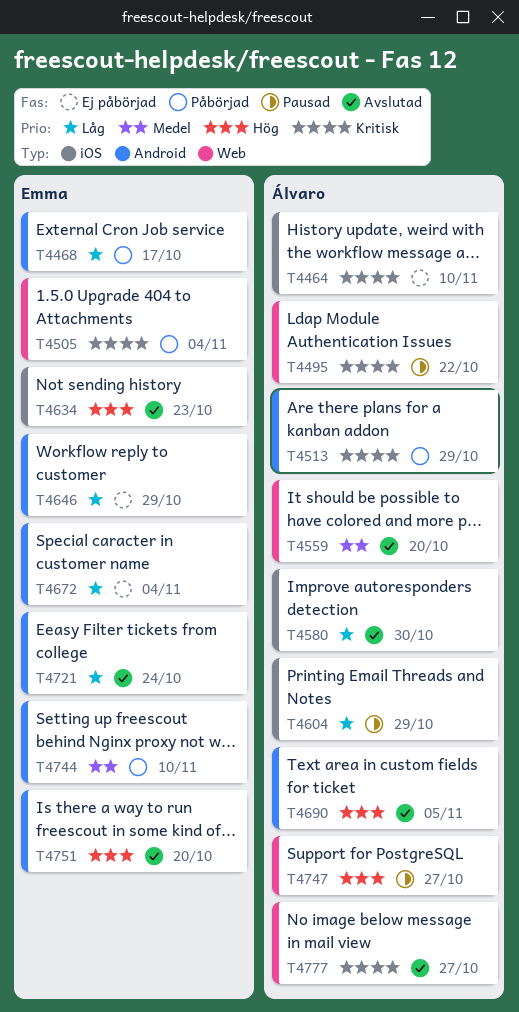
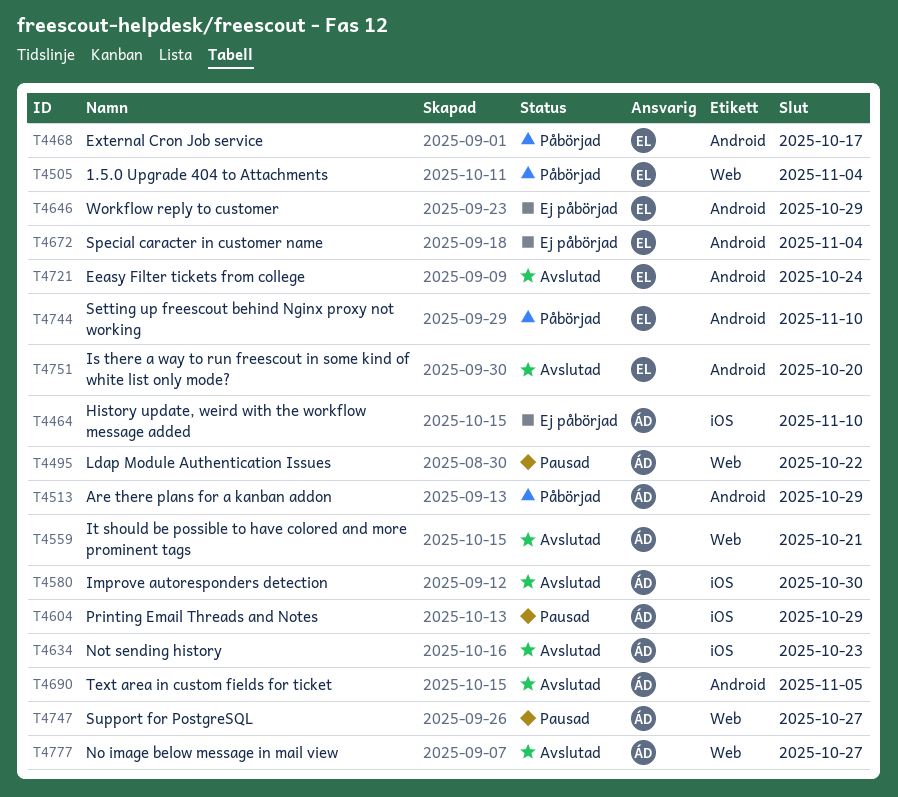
T4559, due: Oct 20 -> Oct 21
T4634, owner: Emma -> Álvaro

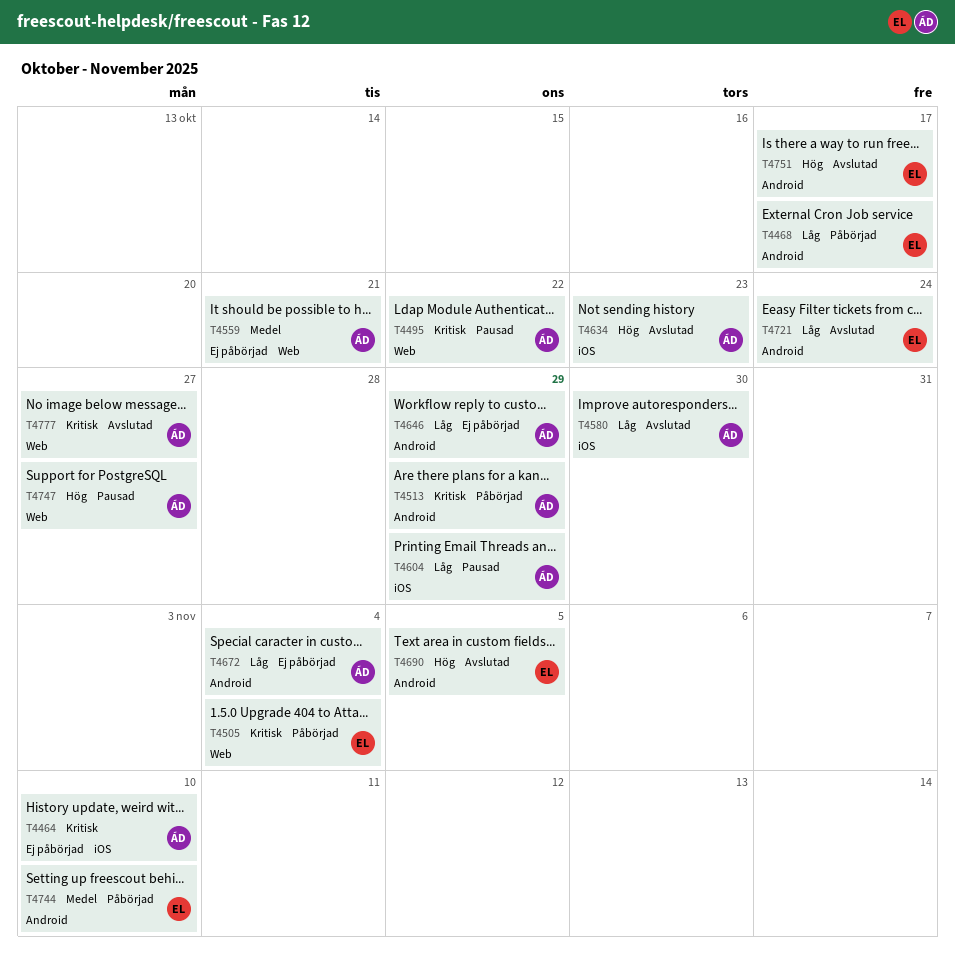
T4559, status: Avslutad -> Ej påbörjad
T4646, owner: EL -> ÁD
T4672, owner: EL -> ÁD
T4690, owner: ÁD -> EL
T4751, due: Oct 20 -> Oct 17

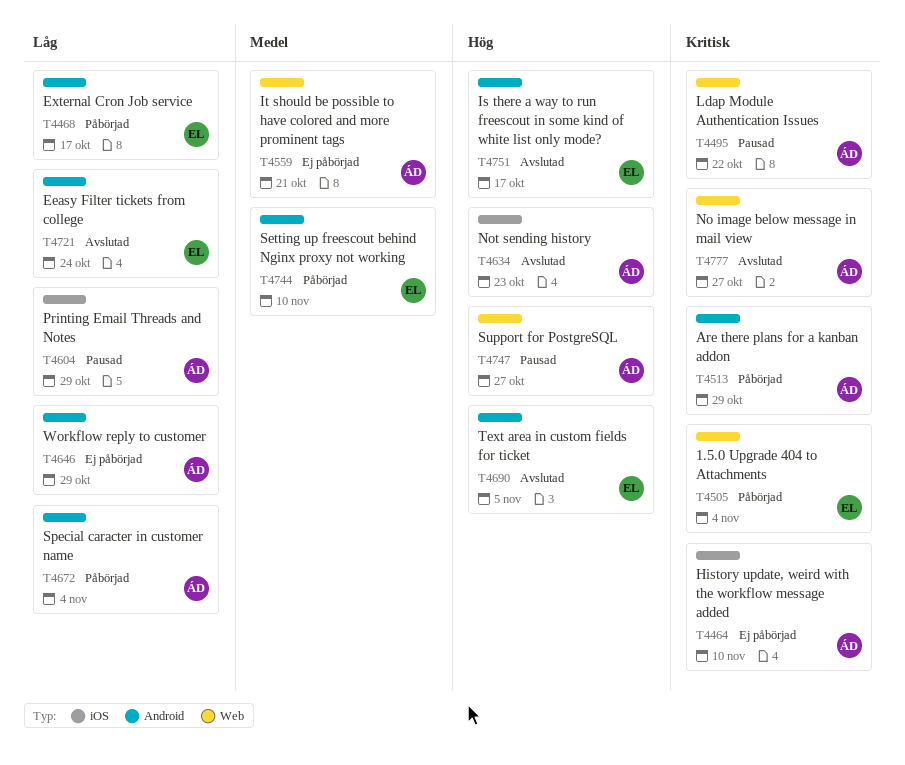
T4580: present -> none
T4672, status: Ej påbörjad -> Påbörjad

